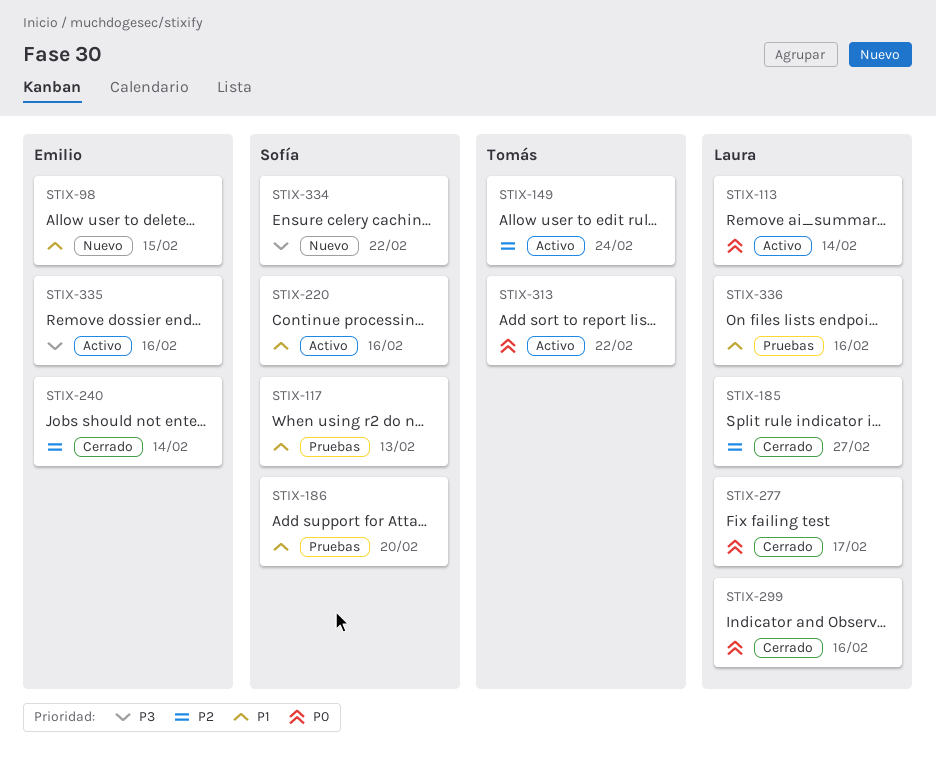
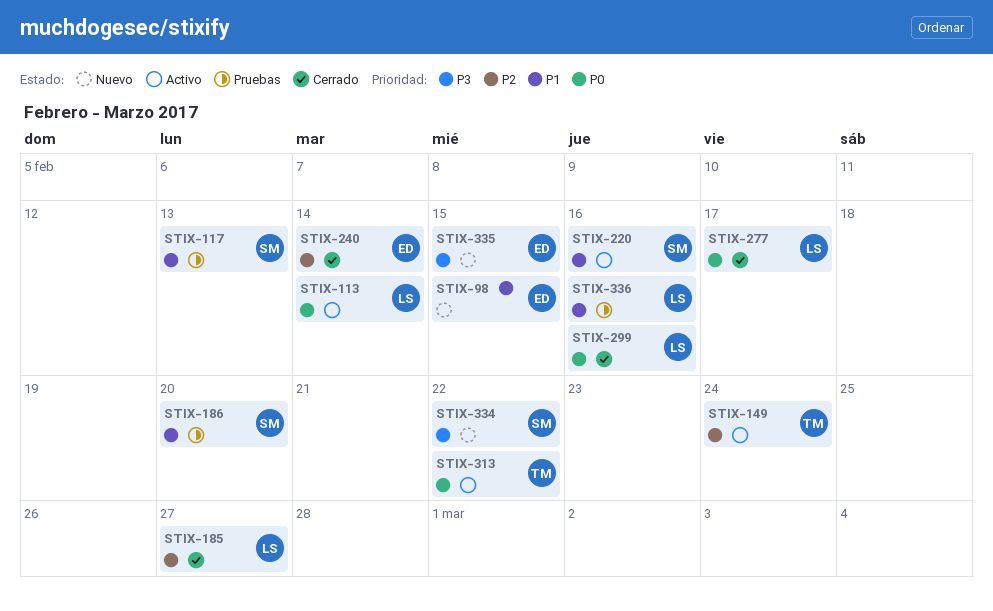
STIX-335, status: Activo -> Nuevo
STIX-335, due: Feb 16 -> Feb 15

